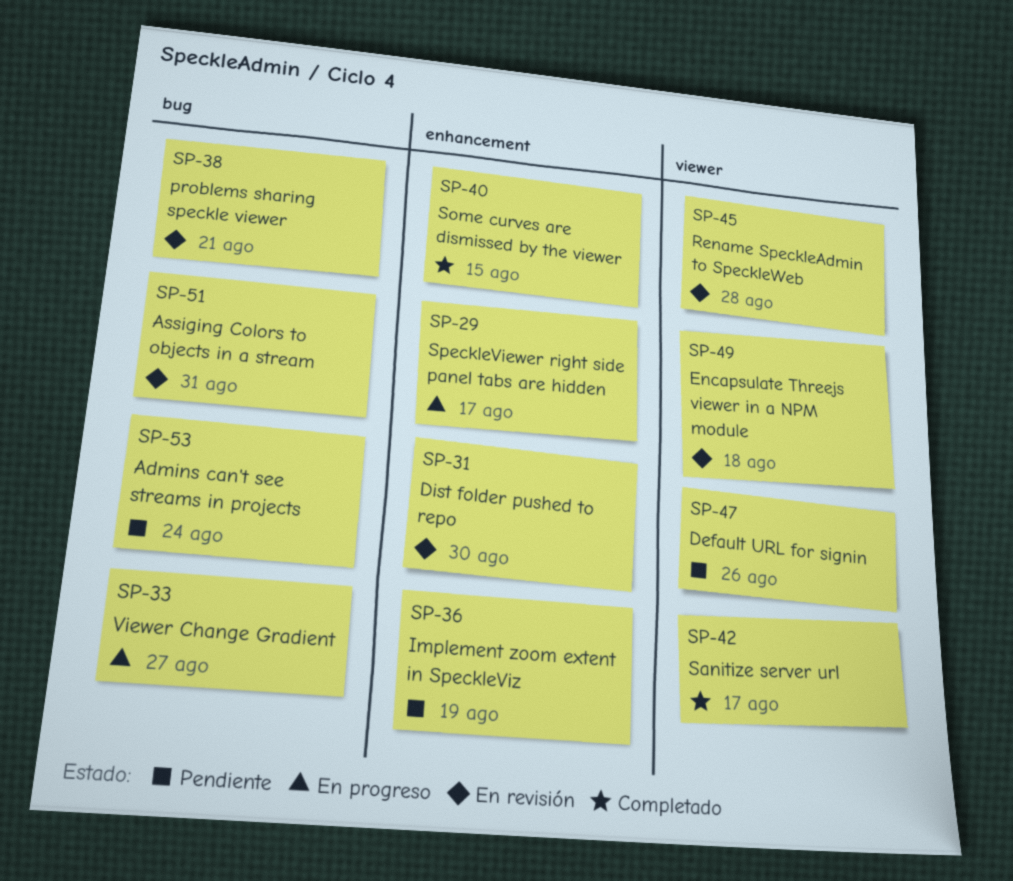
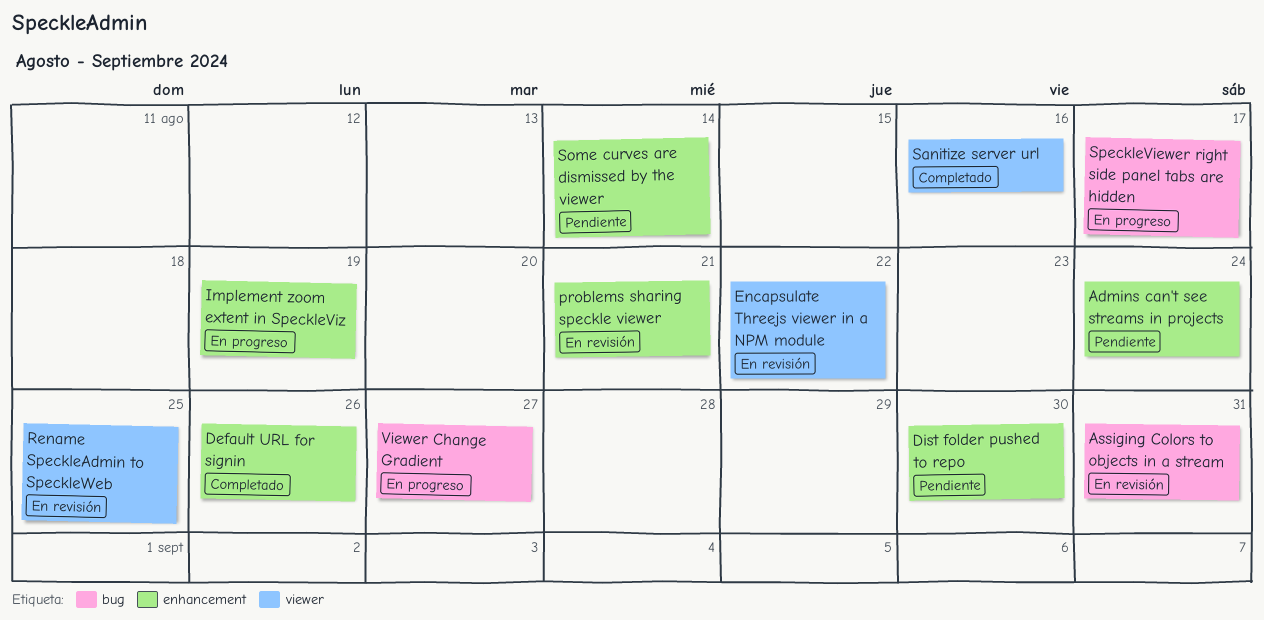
Admins can't see streams in projects, label: bug -> enhancement
Default URL for signin, status: Pendiente -> Completado
Default URL for signin, label: viewer -> enhancement
Dist folder pushed to repo, status: En revisión -> Pendiente
Encapsulate Threejs viewer in a NPM module, due: Aug 18 -> Aug 22
Implement zoom extent in SpeckleViz, status: Pendiente -> En progreso
problems sharing speckle viewer, label: bug -> enhancement
Rename SpeckleAdmin to SpeckleWeb, due: Aug 28 -> Aug 25
Sanitize server url, due: Aug 17 -> Aug 16
Some curves are dismissed by the viewer, status: Completado -> Pendiente
Some curves are dismissed by the viewer, due: Aug 15 -> Aug 14
SpeckleViewer right side panel tabs are hidden, label: enhancement -> bug

